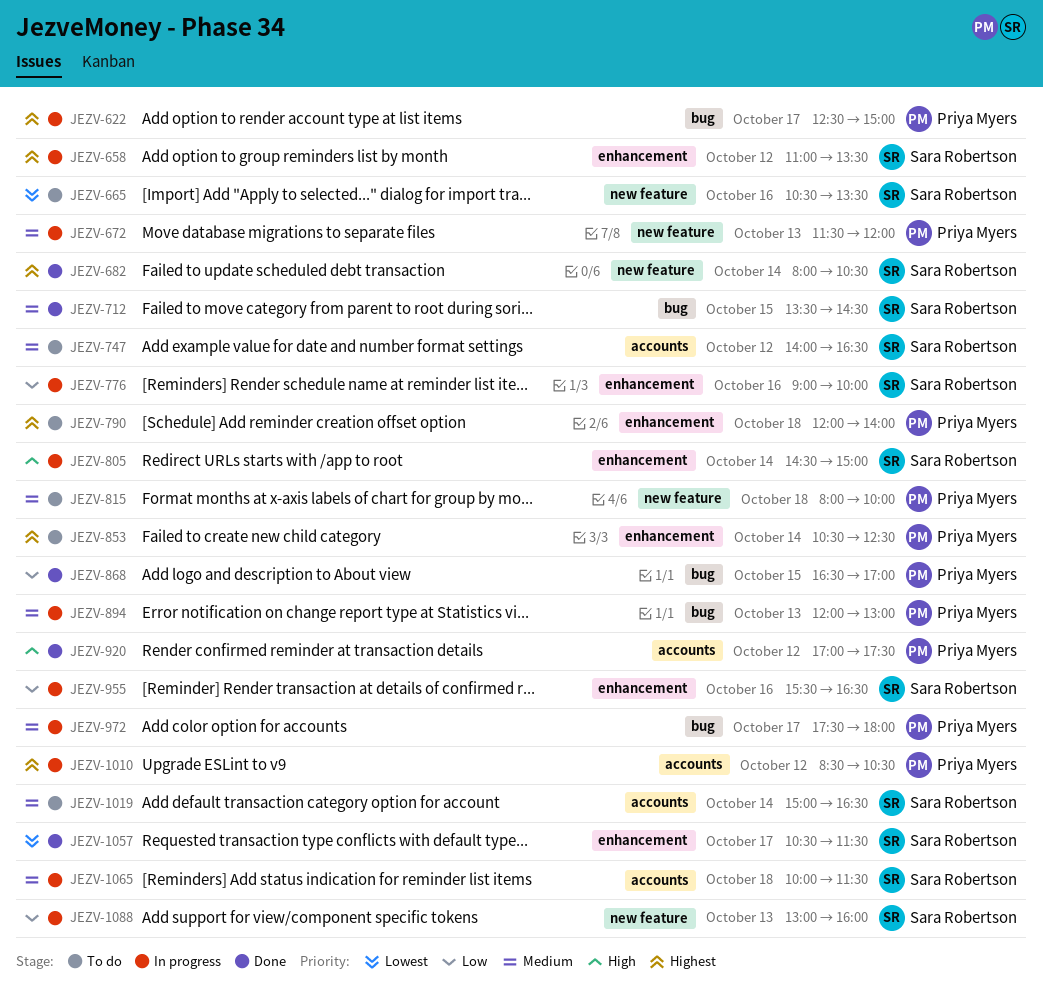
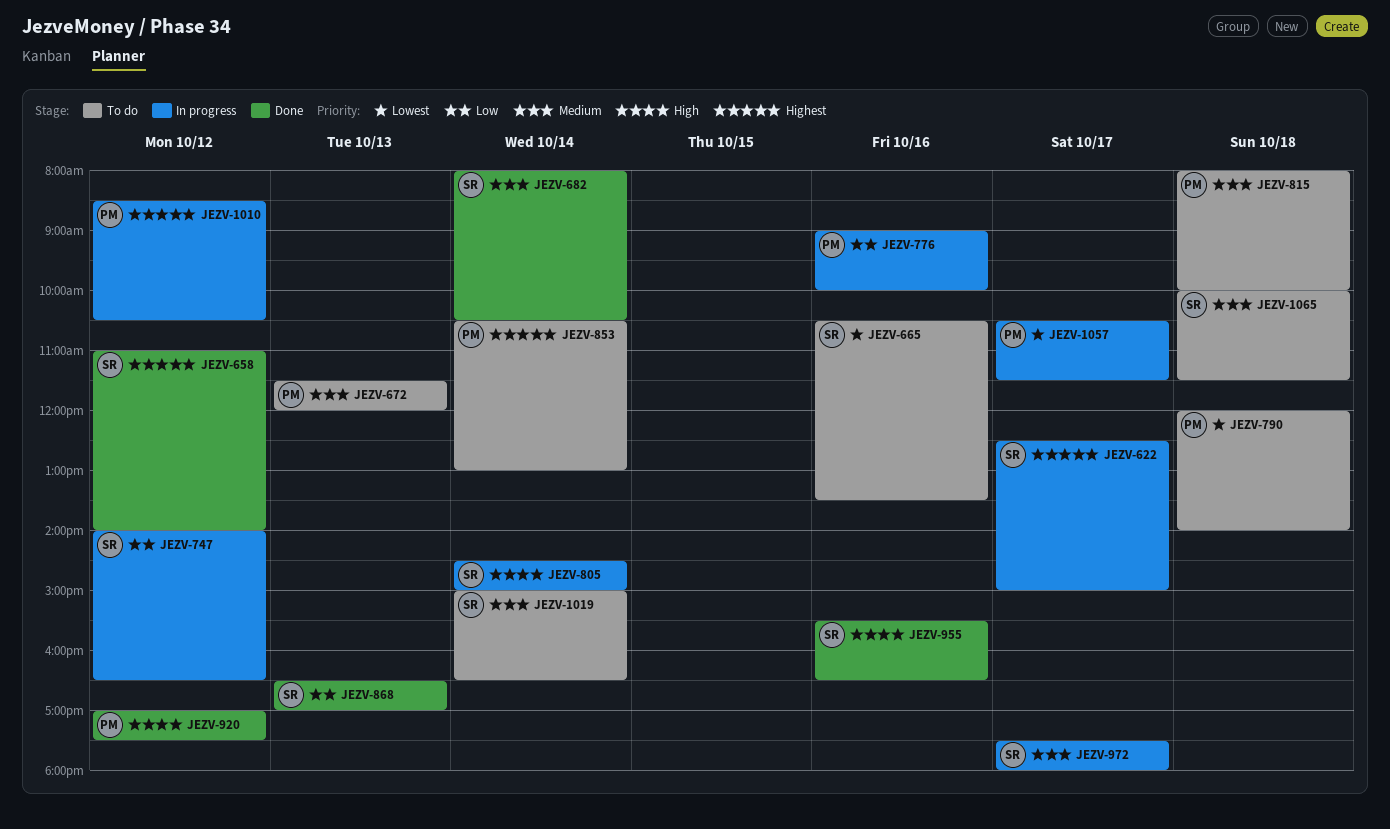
JEZV-622, owner: Priya Myers -> Sara Robertson
JEZV-658, status: In progress -> Done
JEZV-658, ends: 13:30 -> 14:00
JEZV-672, status: In progress -> To do
JEZV-682, priority: Highest -> Medium
JEZV-712: present -> none
JEZV-747, status: To do -> In progress
JEZV-747, priority: Medium -> Low
JEZV-776, owner: Sara Robertson -> Priya Myers
JEZV-790, priority: Highest -> Lowest
JEZV-853, ends: 12:30 -> 13:00
JEZV-868, owner: Priya Myers -> Sara Robertson
JEZV-868, day: Oct 15 -> Oct 13
JEZV-894: present -> none
JEZV-955, status: In progress -> Done
JEZV-955, priority: Low -> High
JEZV-972, owner: Priya Myers -> Sara Robertson
JEZV-1057, status: Done -> In progress
JEZV-1057, owner: Sara Robertson -> Priya Myers
JEZV-1065, status: In progress -> To do
JEZV-1088: present -> none

